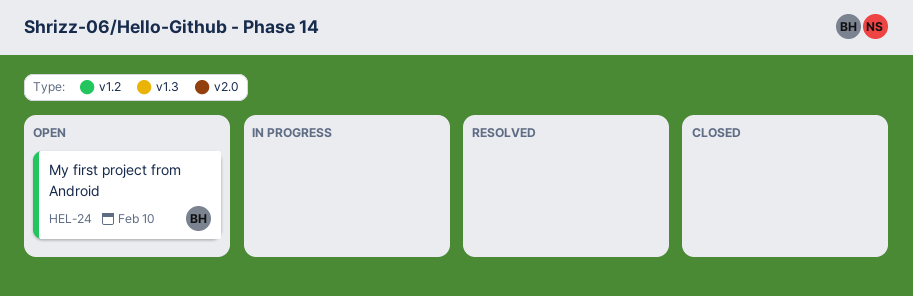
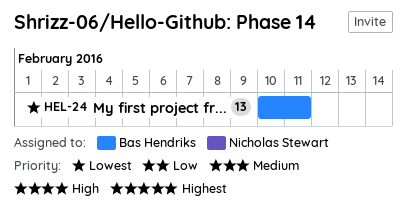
HEL-24, due: Feb 10 -> Feb 11

